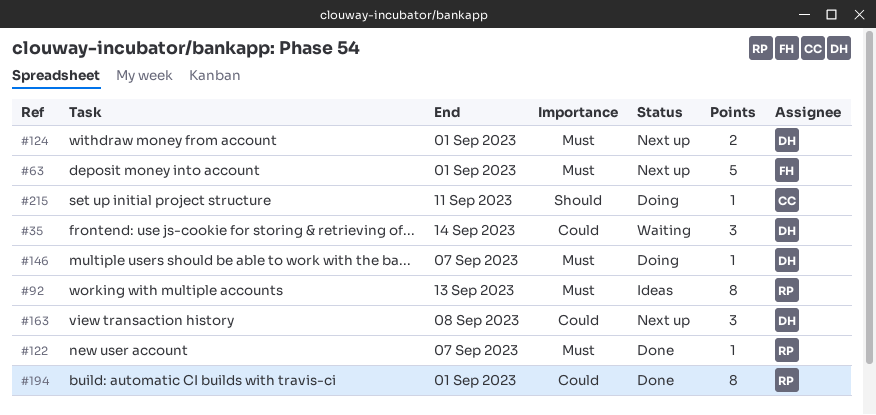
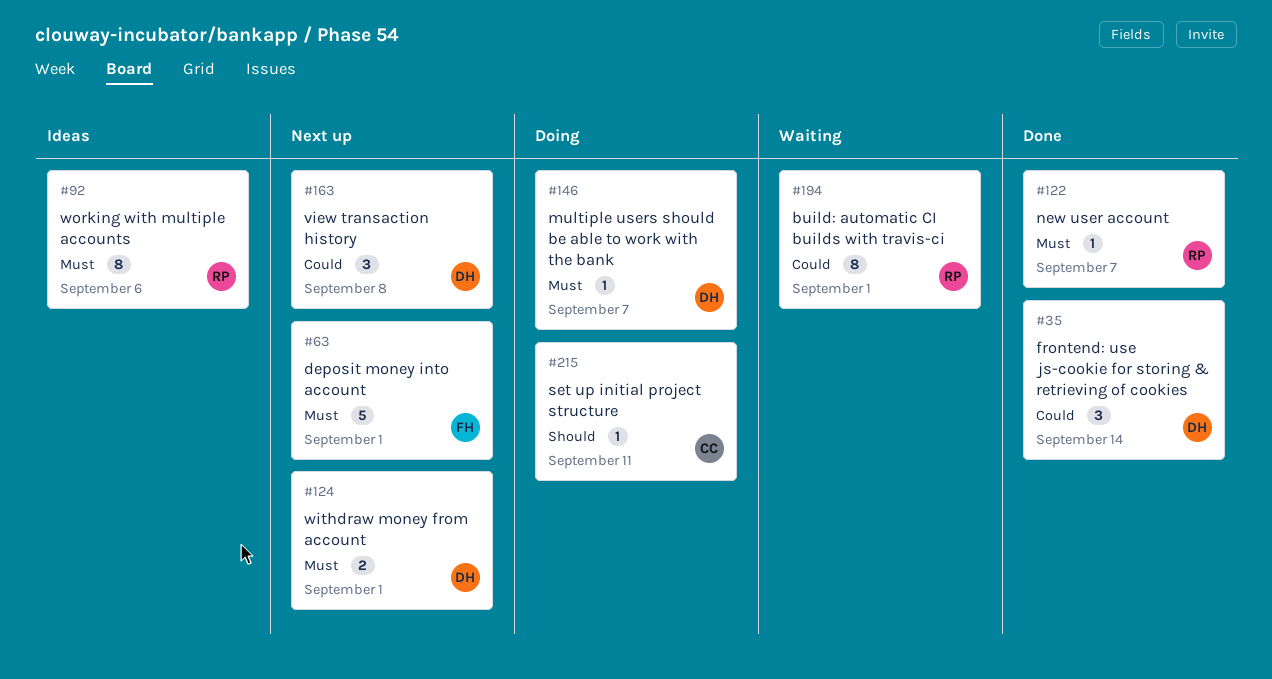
#35, status: Waiting -> Done
#92, due: Sep 13 -> Sep 6
#194, status: Done -> Waiting

